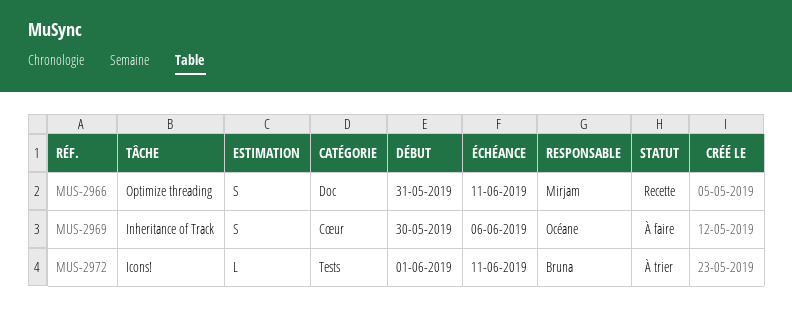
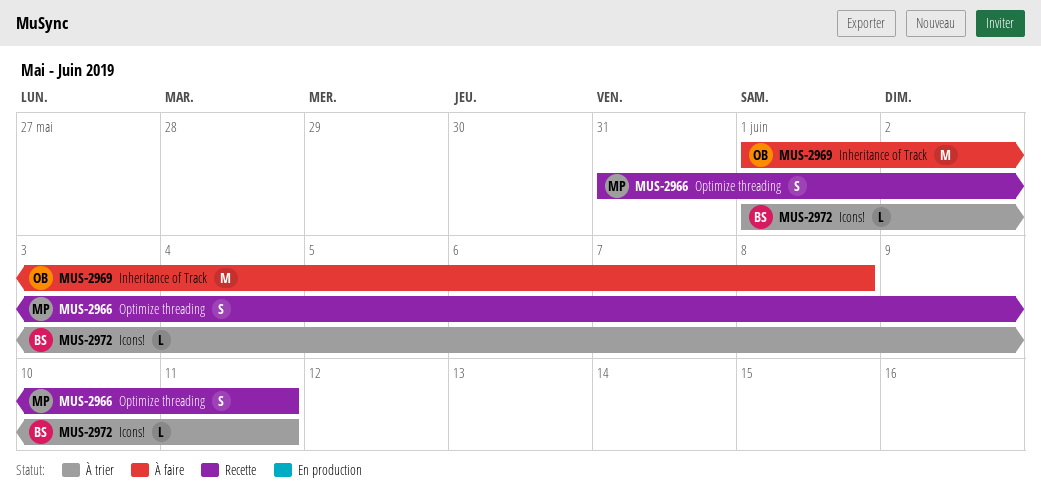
MUS-2969, estimate: S -> M
MUS-2969, start: May 30 -> Jun 1
MUS-2969, due: Jun 6 -> Jun 8

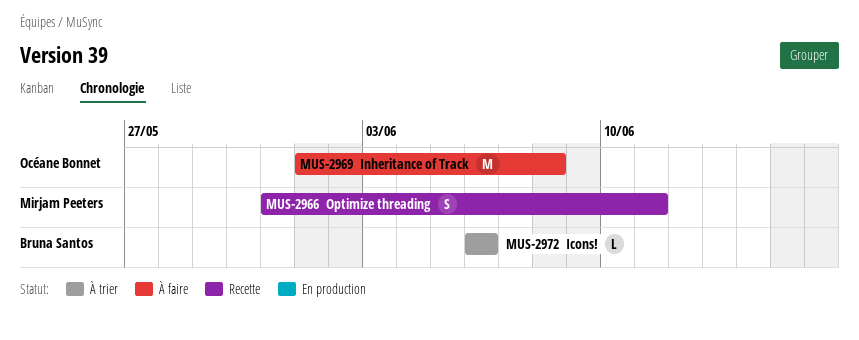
MUS-2972, start: Jun 1 -> Jun 6
MUS-2972, due: Jun 11 -> Jun 6

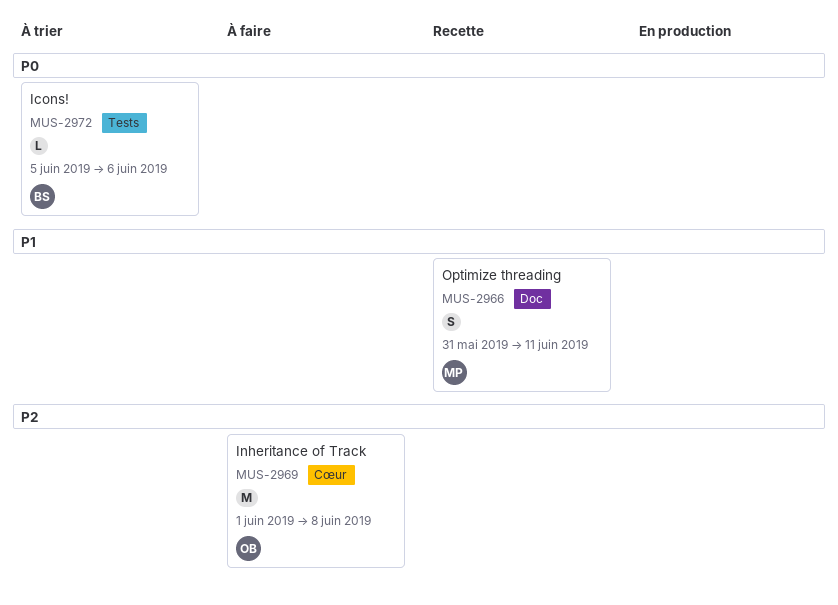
MUS-2972, start: Jun 6 -> Jun 5

